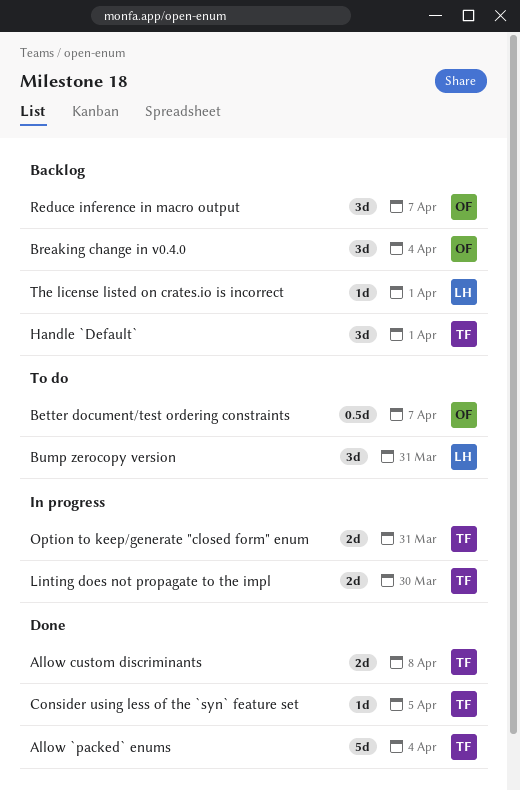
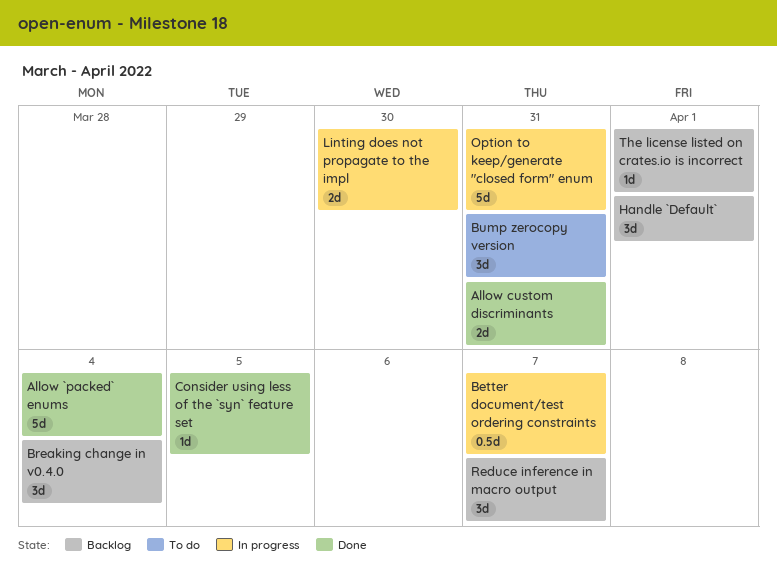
Allow custom discriminants, due: Apr 8 -> Mar 31
Better document/test ordering constraints, status: To do -> In progress
Option to keep/generate "closed form" enum, estimate: 2d -> 5d

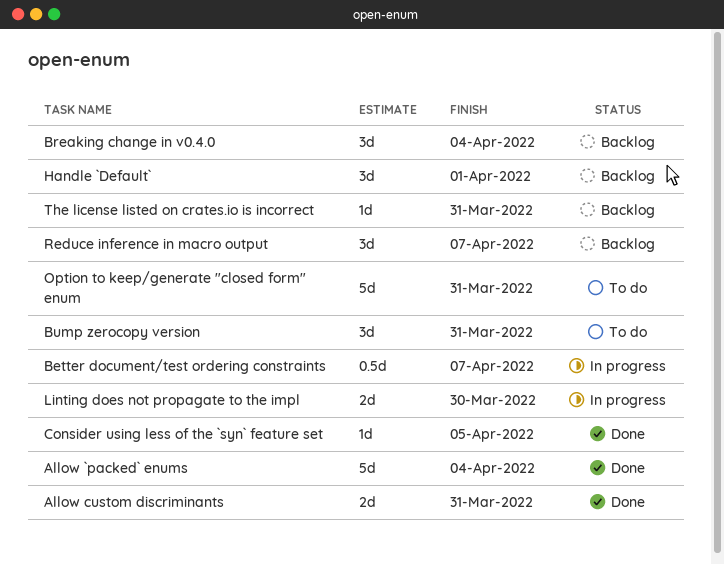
Option to keep/generate "closed form" enum, status: In progress -> To do
The license listed on crates.io is incorrect, due: Apr 1 -> Mar 31

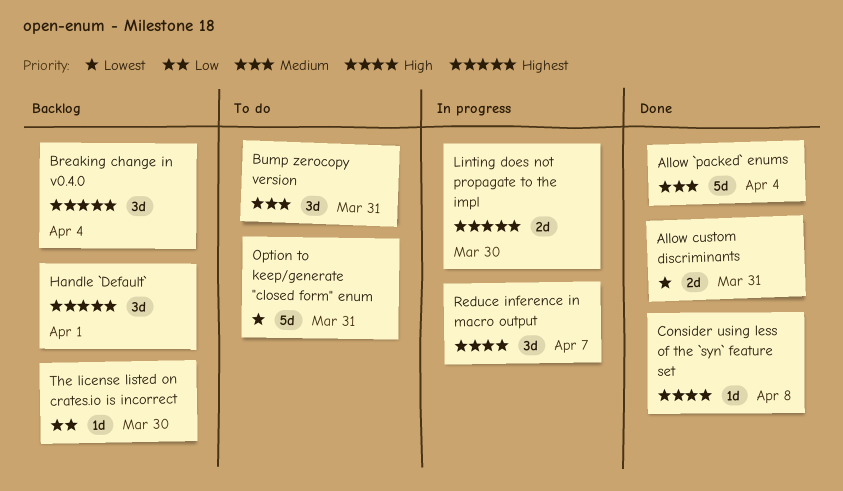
Better document/test ordering constraints: present -> none
Consider using less of the `syn` feature set, due: Apr 5 -> Apr 8
Reduce inference in macro output, status: Backlog -> In progress
The license listed on crates.io is incorrect, due: Mar 31 -> Mar 30

